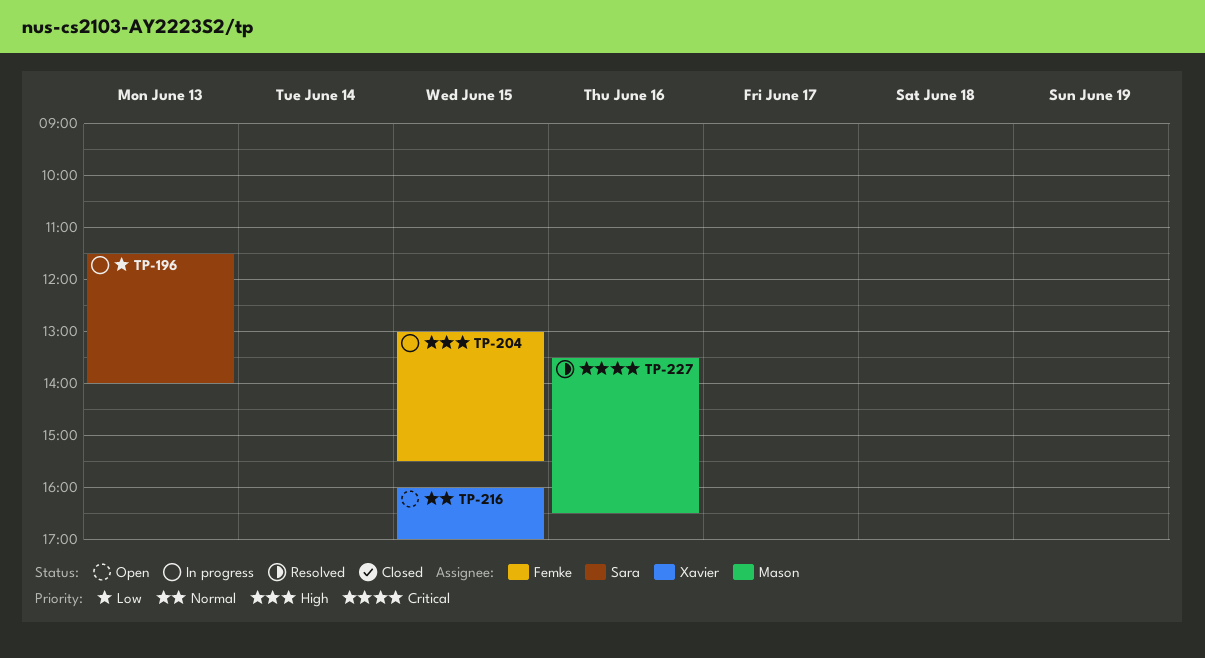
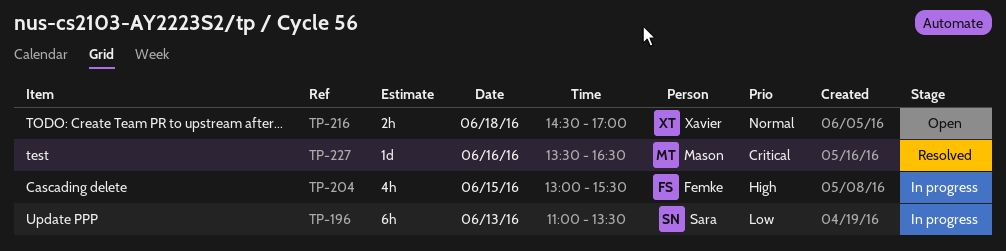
TP-196, begins: 11:30 -> 11:00
TP-196, ends: 14:00 -> 13:30
TP-216, day: Jun 15 -> Jun 18
TP-216, begins: 16:00 -> 14:30

